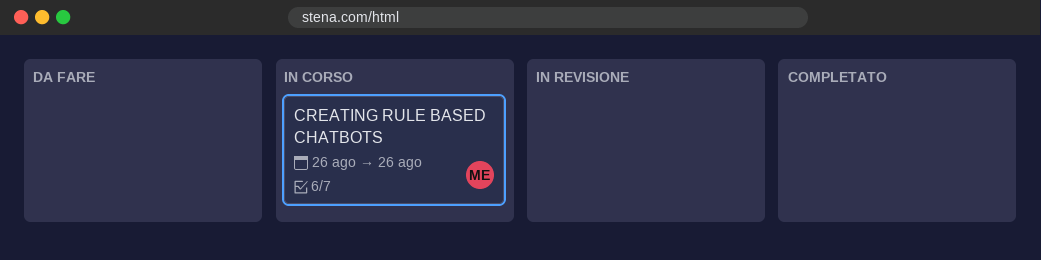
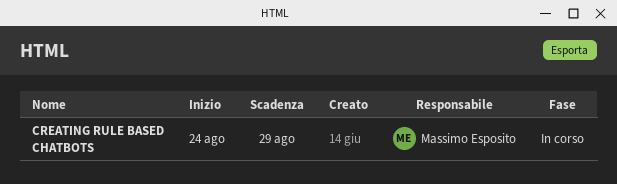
CREATING RULE BASED CHATBOTS, start: Aug 26 -> Aug 24
CREATING RULE BASED CHATBOTS, due: Aug 26 -> Aug 29

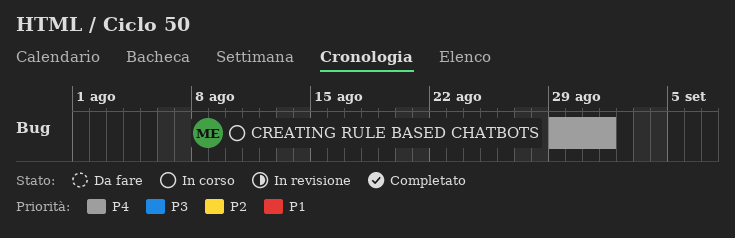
CREATING RULE BASED CHATBOTS, start: Aug 24 -> Aug 29
CREATING RULE BASED CHATBOTS, due: Aug 29 -> Sep 1

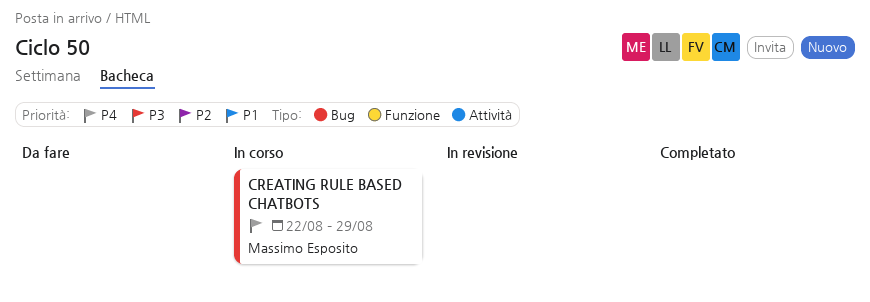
CREATING RULE BASED CHATBOTS, start: Aug 29 -> Aug 22
CREATING RULE BASED CHATBOTS, due: Sep 1 -> Aug 29

